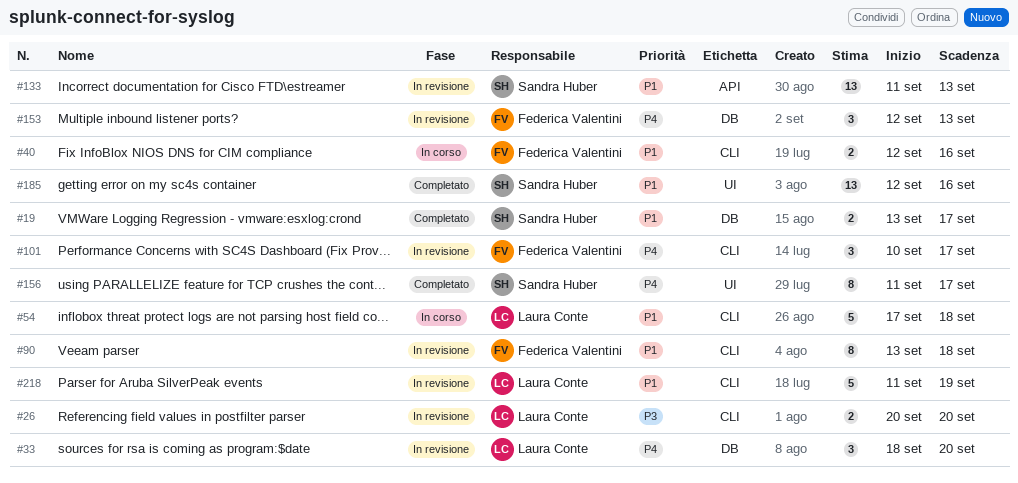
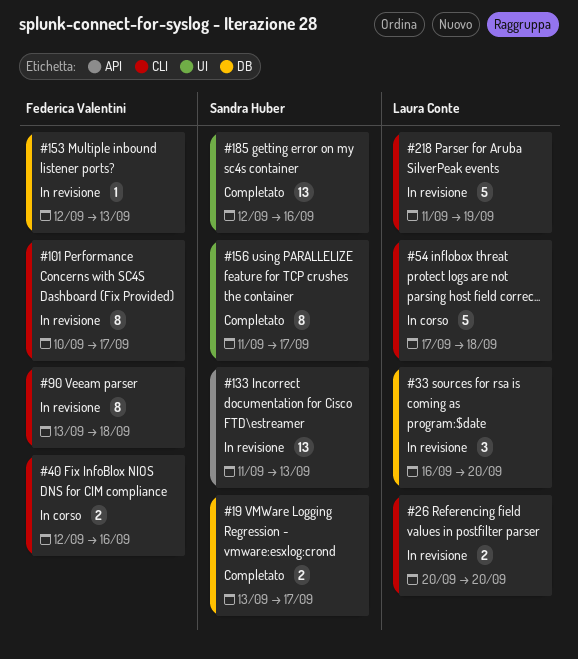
#33, start: Sep 18 -> Sep 16
#101, estimate: 3 -> 8
#153, estimate: 3 -> 1

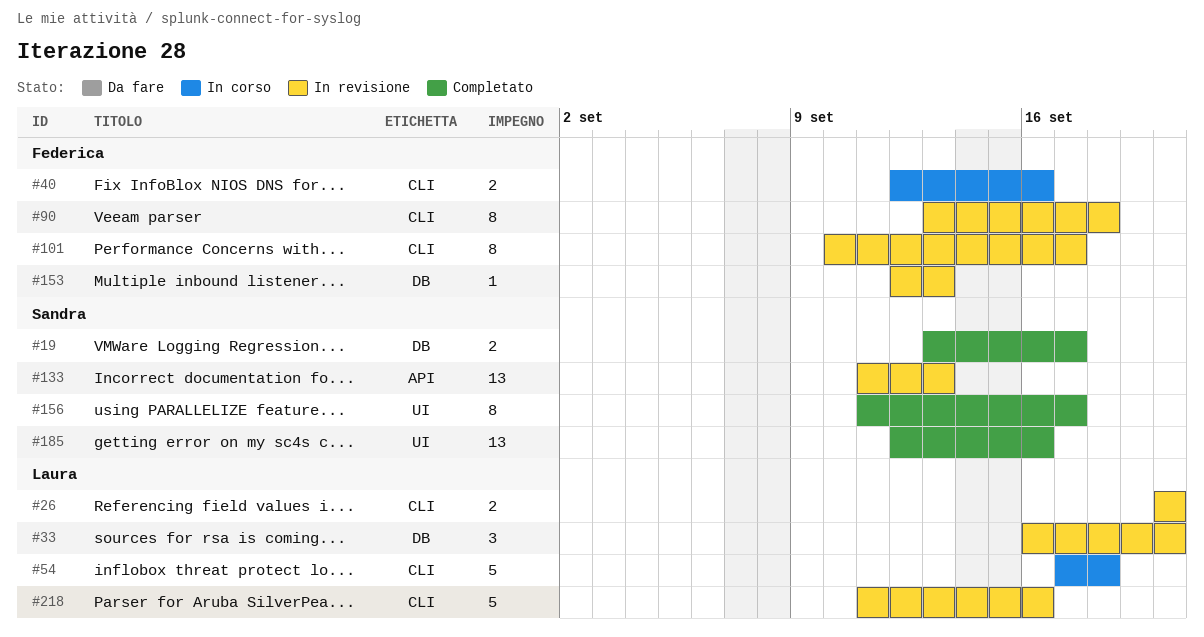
#218, due: Sep 19 -> Sep 16

